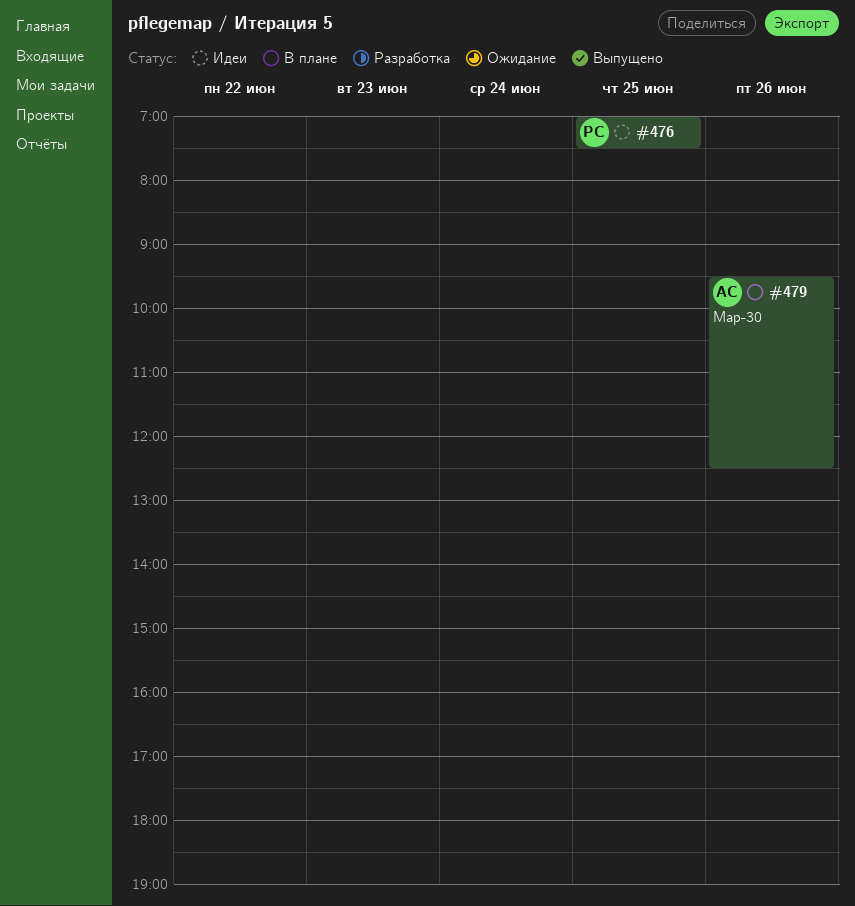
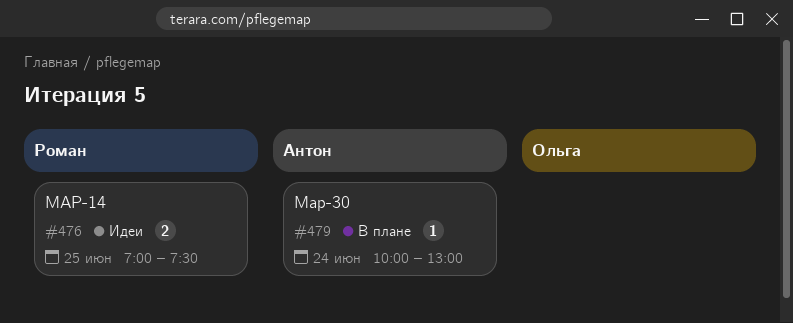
#479, day: Jun 26 -> Jun 24
#479, begins: 09:30 -> 10:00
#479, ends: 12:30 -> 13:00

